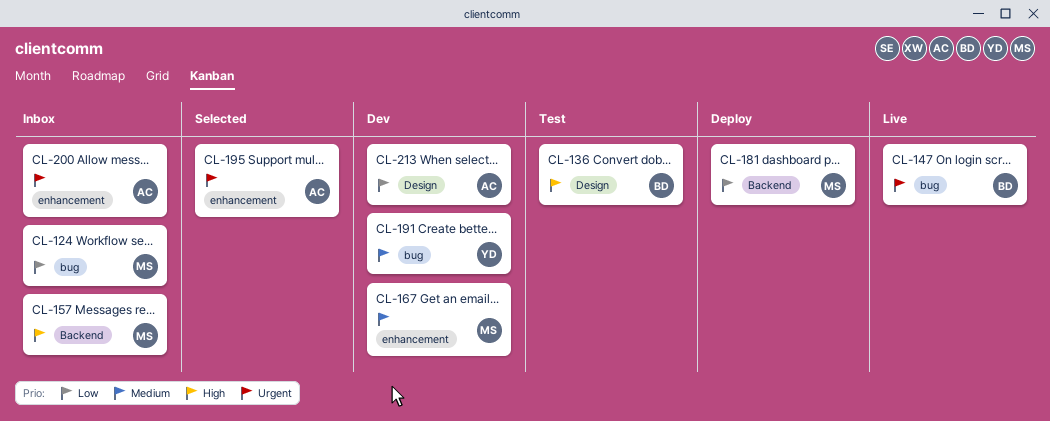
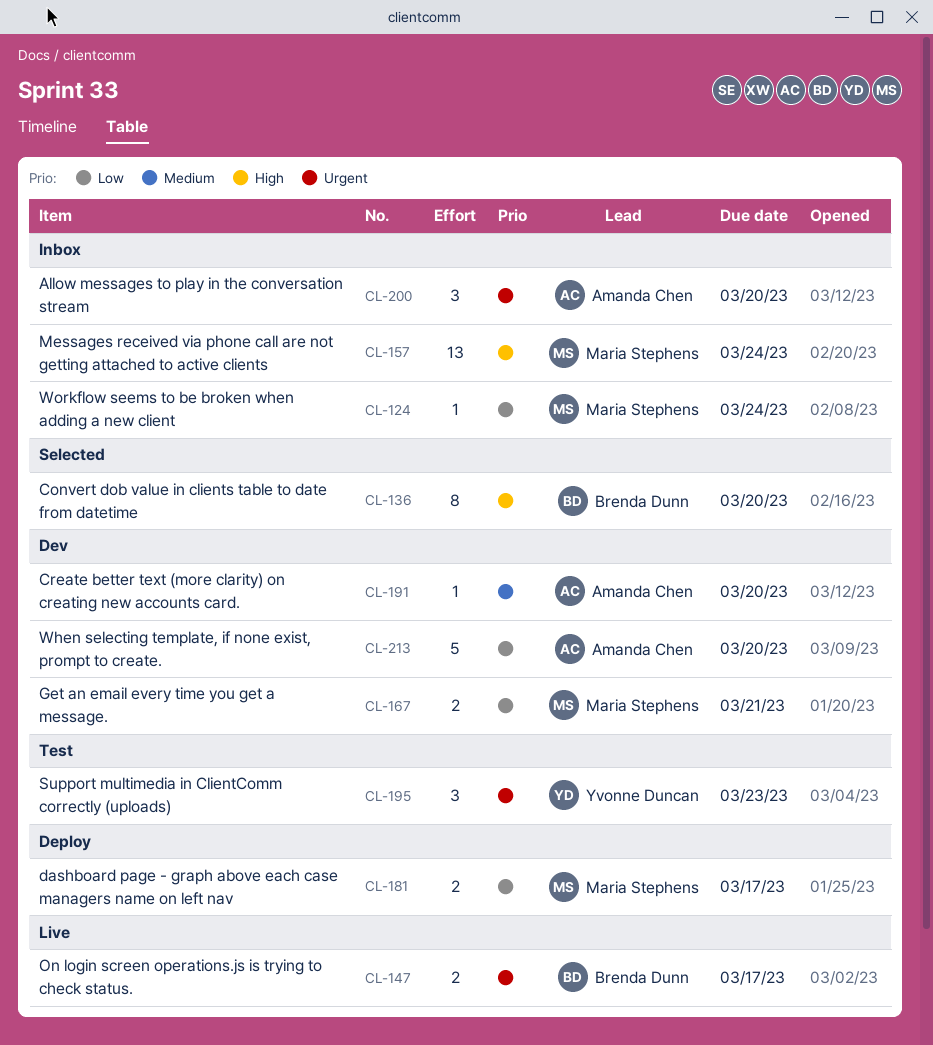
CL-136, status: Test -> Selected
CL-167, priority: Medium -> Low
CL-191, owner: Yvonne Duncan -> Amanda Chen
CL-195, status: Selected -> Test
CL-195, owner: Amanda Chen -> Yvonne Duncan

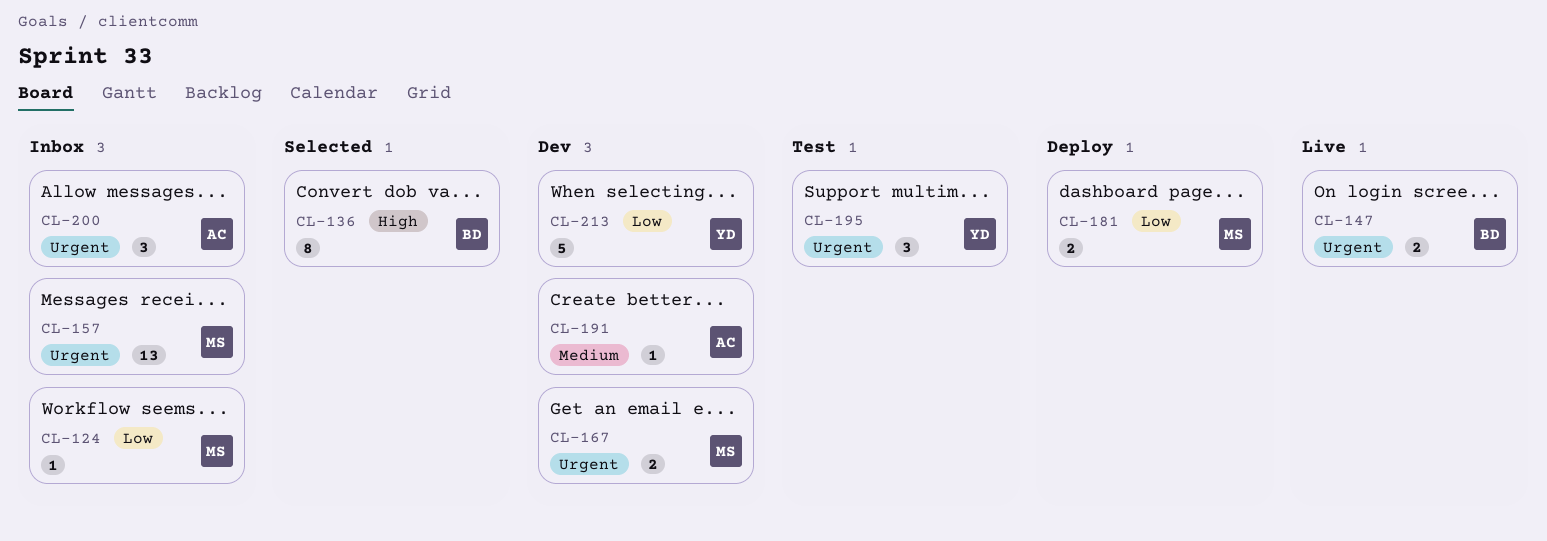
CL-157, priority: High -> Urgent
CL-167, priority: Low -> Urgent
CL-213, owner: Amanda Chen -> Yvonne Duncan

